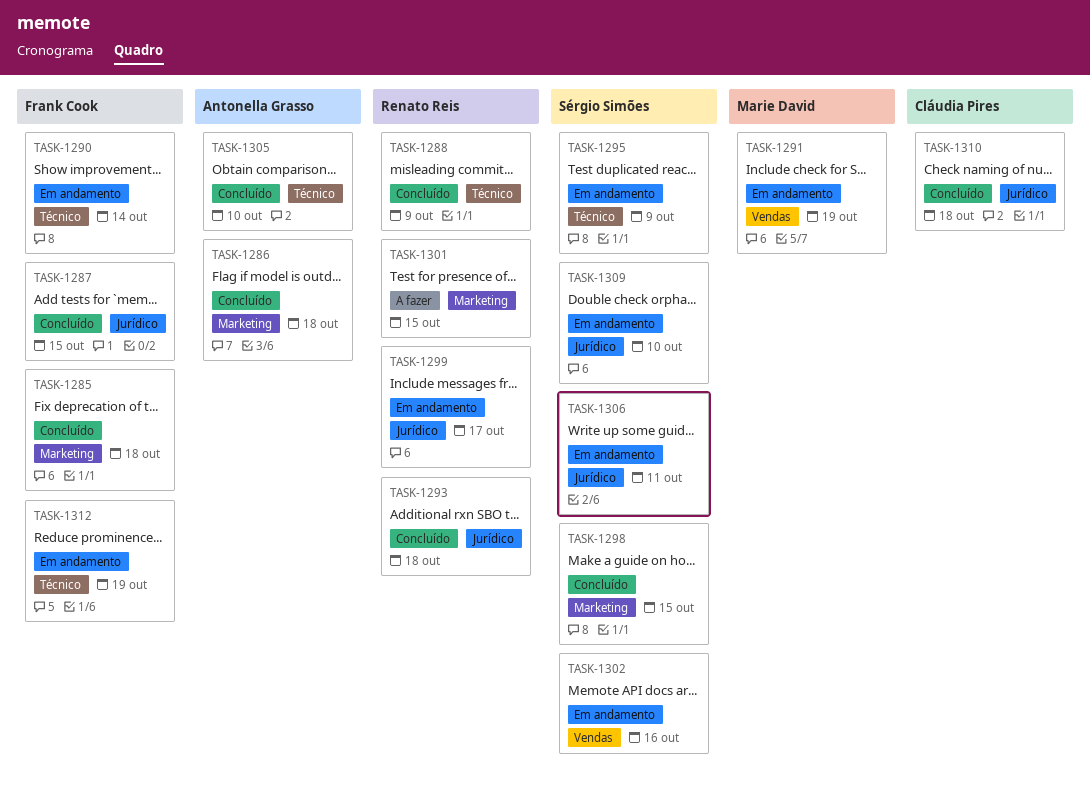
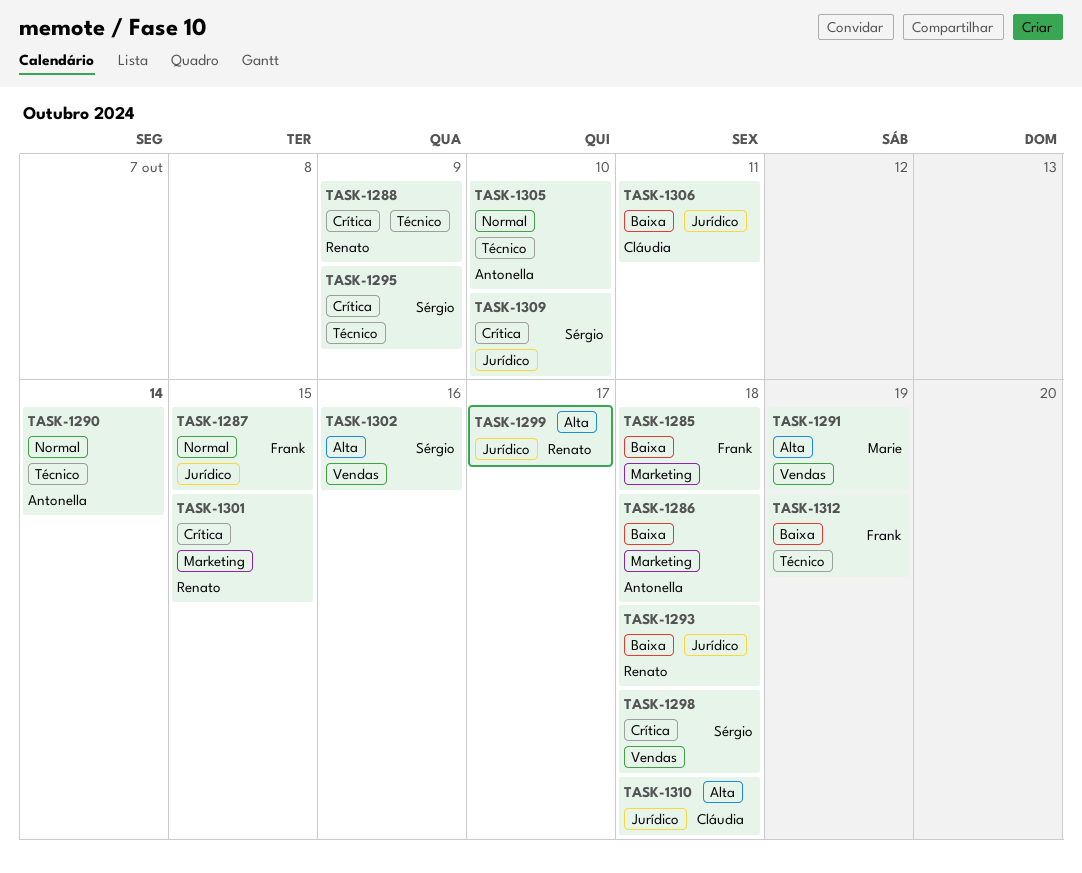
TASK-1290, owner: Frank Cook -> Antonella Grasso
TASK-1298, label: Marketing -> Vendas
TASK-1298, due: Oct 15 -> Oct 18
TASK-1306, owner: Sérgio Simões -> Cláudia Pires

